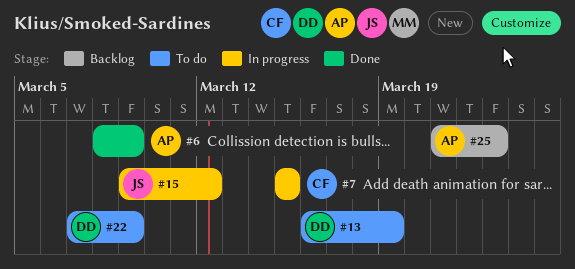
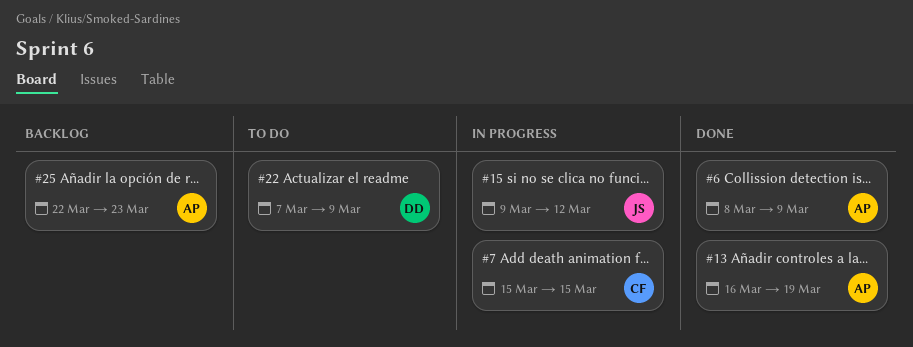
#13, status: To do -> Done
#13, owner: DD -> AP
#25, start: Mar 21 -> Mar 22

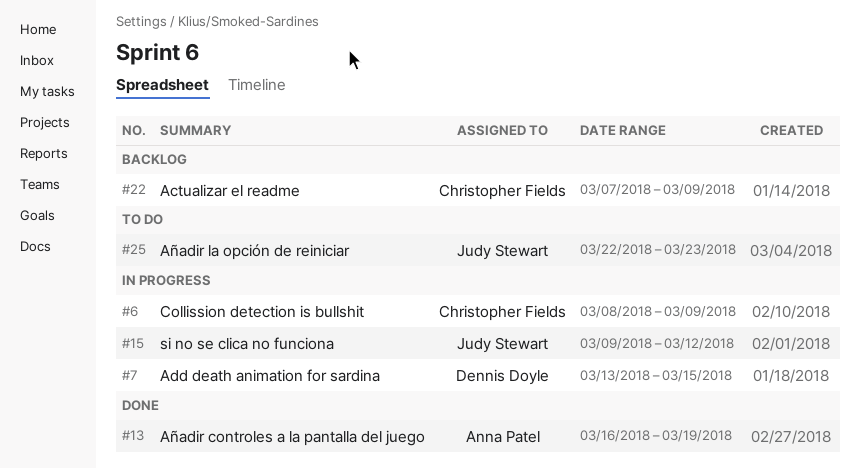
#6, status: Done -> In progress
#6, owner: Anna Patel -> Christopher Fields
#7, owner: Christopher Fields -> Dennis Doyle
#7, start: Mar 15 -> Mar 13
#22, status: To do -> Backlog
#22, owner: Dennis Doyle -> Christopher Fields
#25, status: Backlog -> To do
#25, owner: Anna Patel -> Judy Stewart

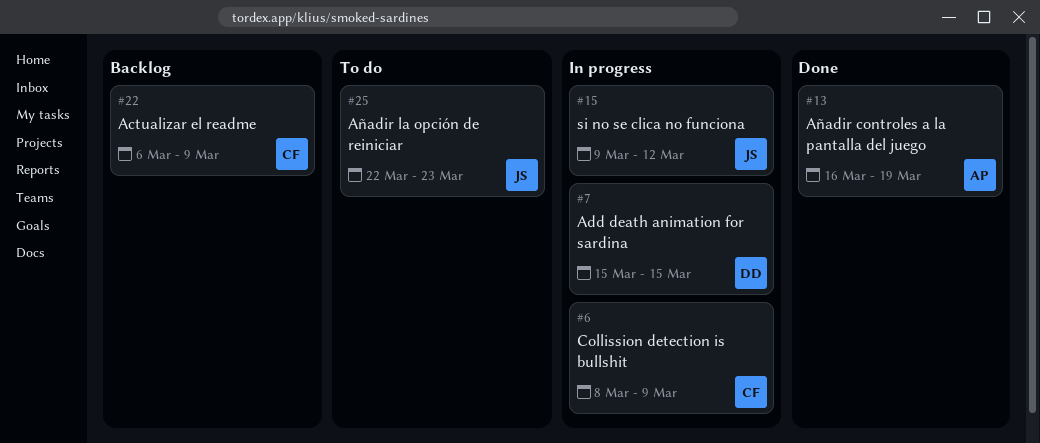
#7, start: Mar 13 -> Mar 15
#22, start: Mar 7 -> Mar 6

